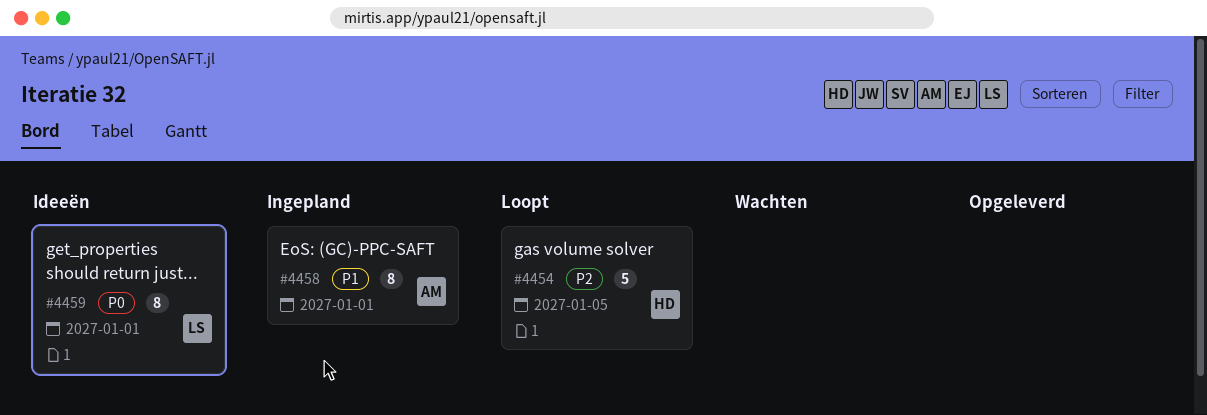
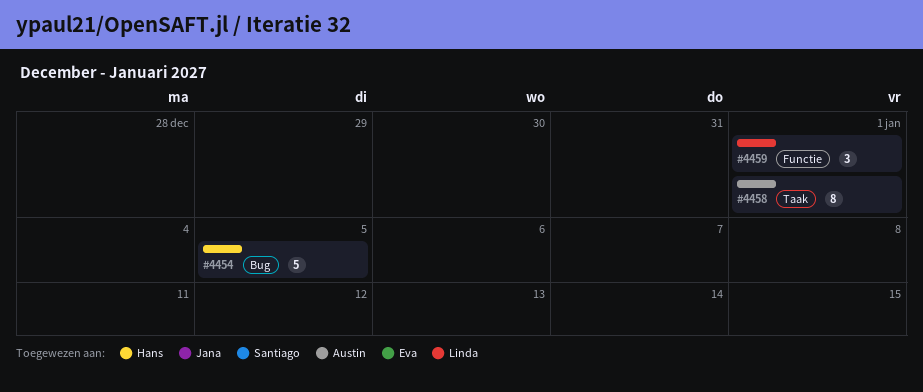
#4459, estimate: 8 -> 3

